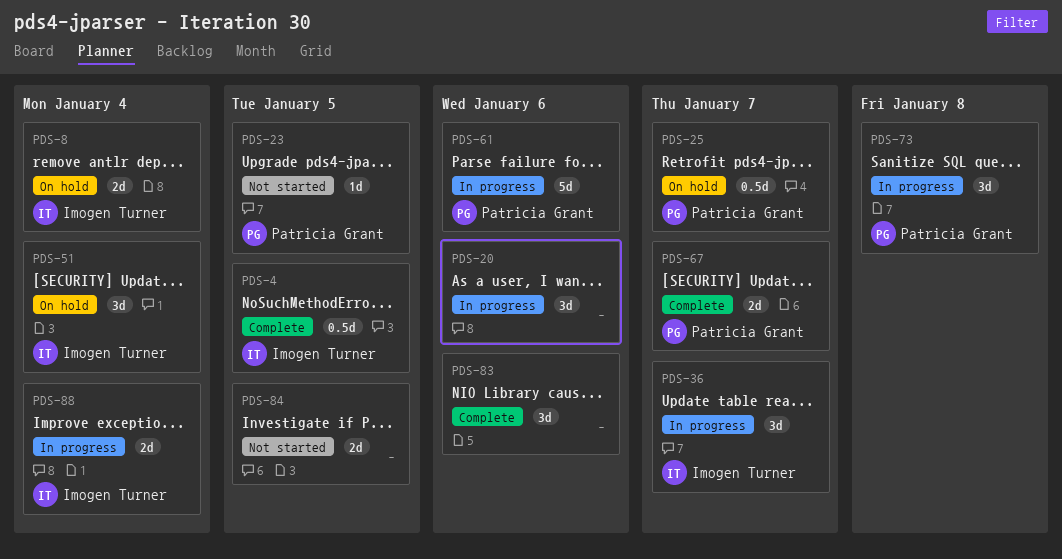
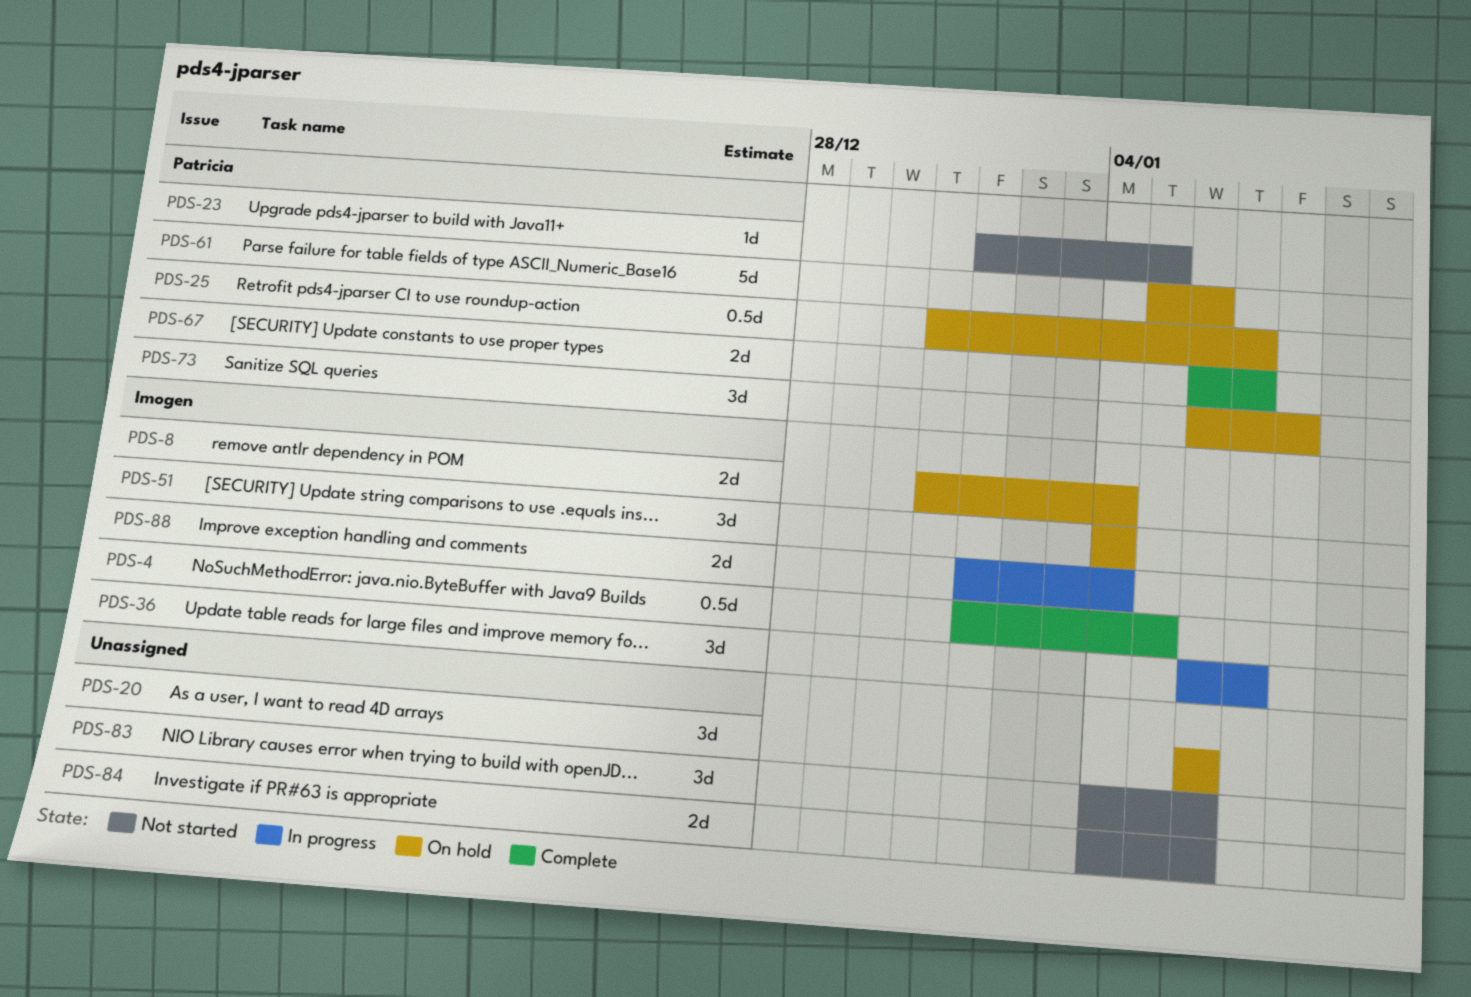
PDS-20, status: In progress -> On hold
PDS-61, status: In progress -> On hold
PDS-73, status: In progress -> On hold
PDS-83, status: Complete -> Not started
PDS-84, due: Jan 5 -> Jan 6

